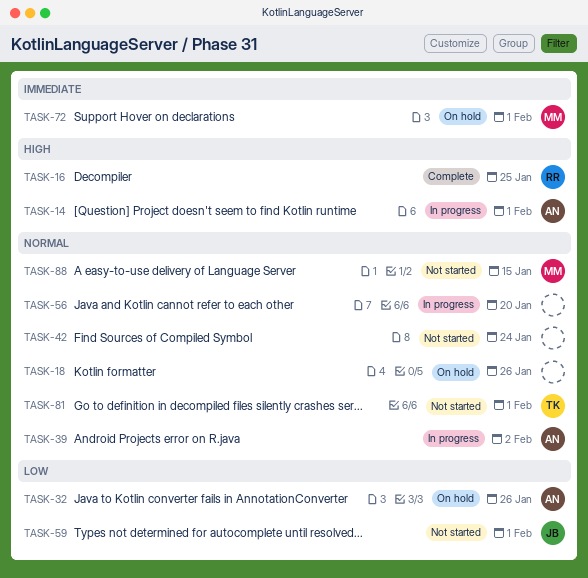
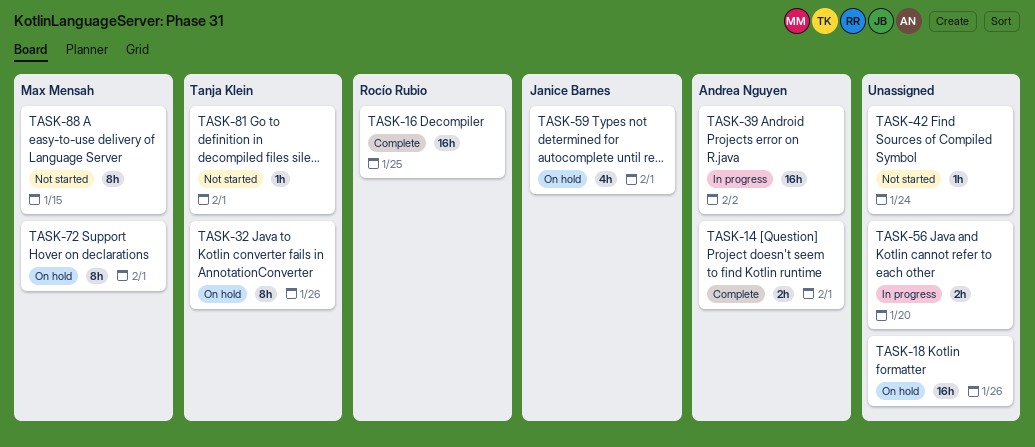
TASK-14, status: In progress -> Complete
TASK-32, owner: Andrea Nguyen -> Tanja Klein
TASK-59, status: Not started -> On hold

